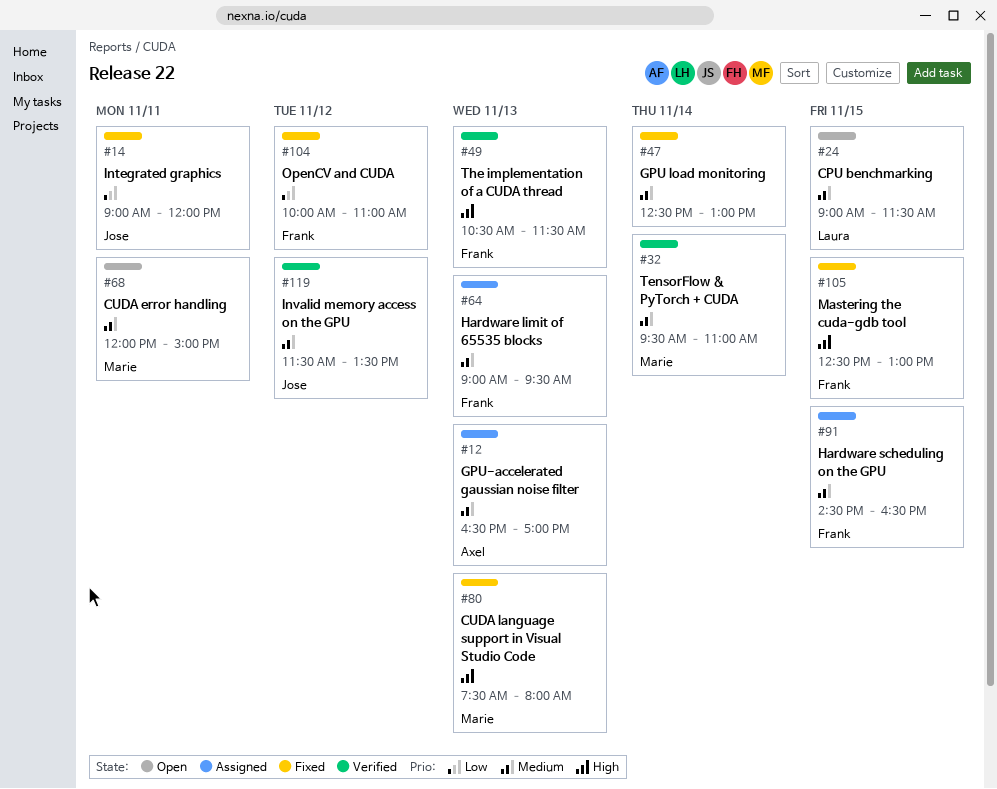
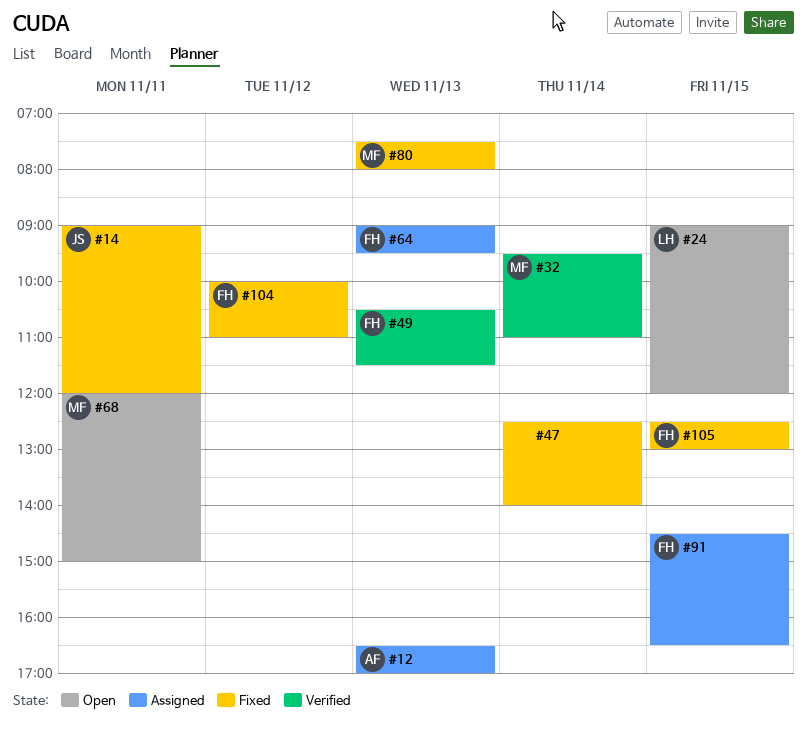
#24, ends: 11:30 -> 12:00
#47, ends: 13:00 -> 14:00
#119: present -> none

